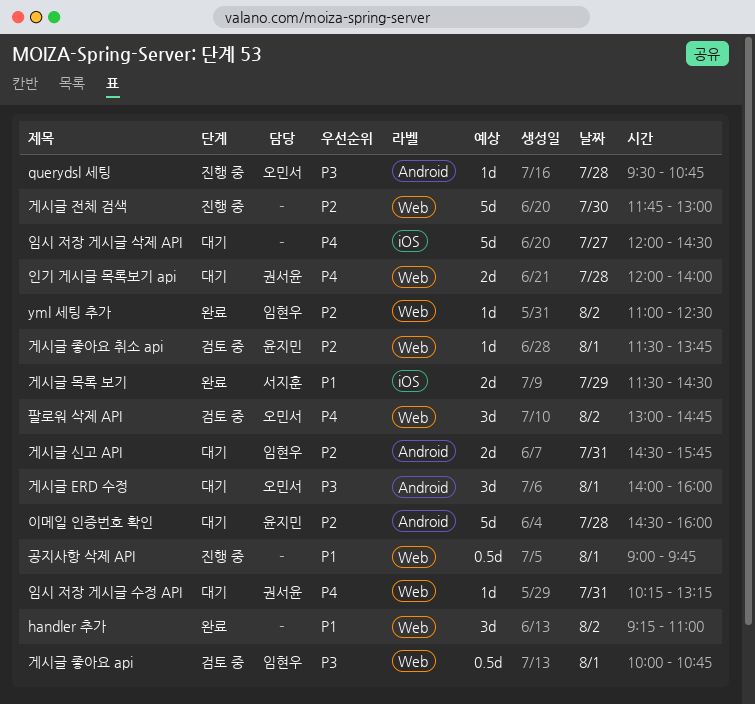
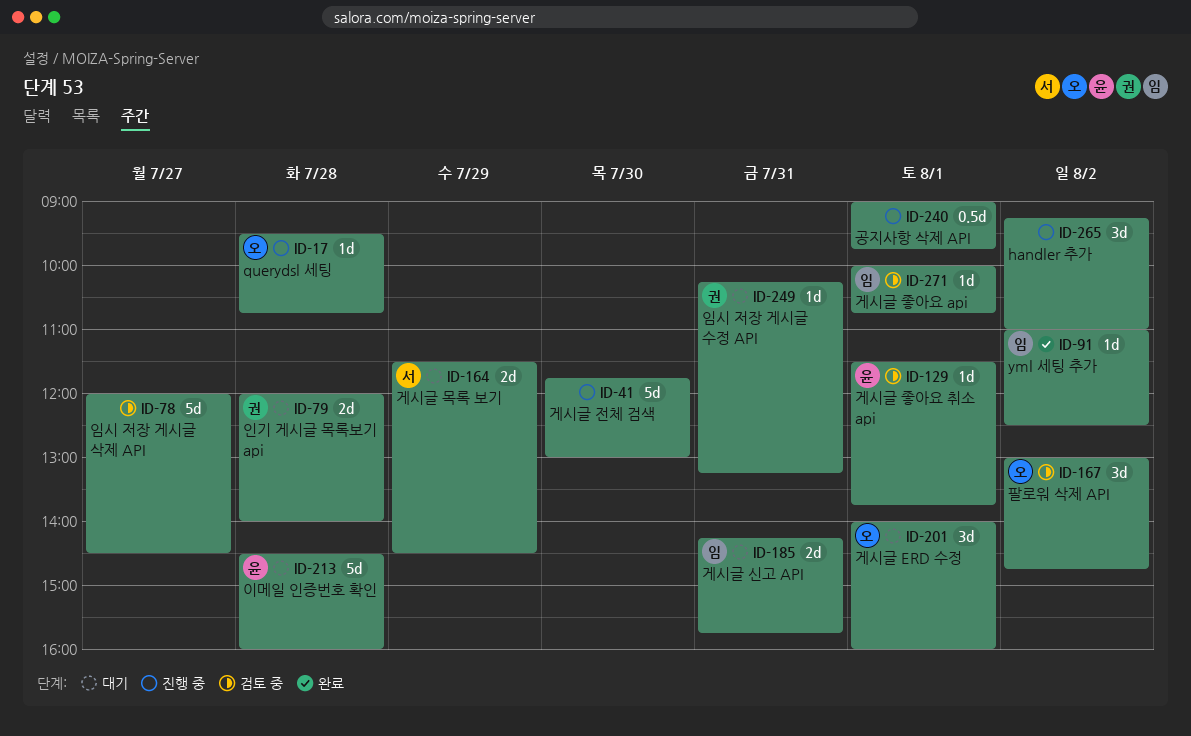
handler 추가, status: 완료 -> 진행 중
게시글 목록 보기, status: 완료 -> 대기
게시글 신고 API, begins: 14:30 -> 14:15
게시글 좋아요 api, estimate: 0.5d -> 1d
임시 저장 게시글 삭제 API, status: 대기 -> 검토 중

